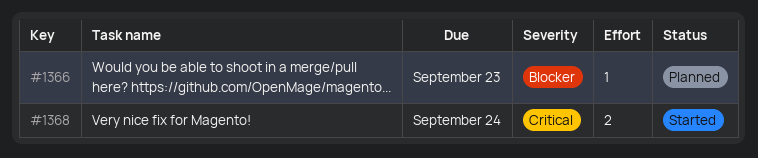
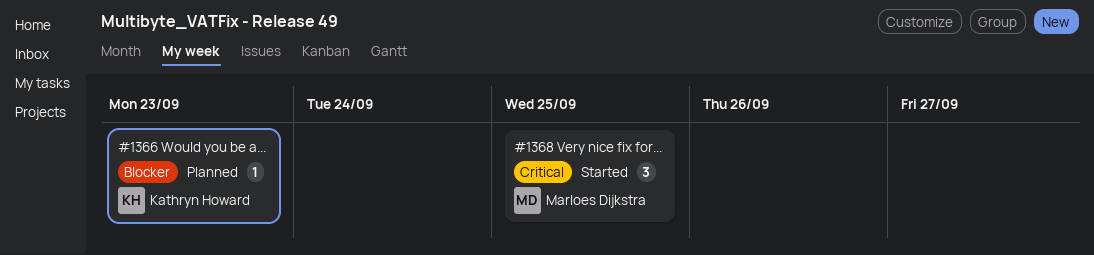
#1368, estimate: 2 -> 3
#1368, due: Sep 24 -> Sep 25

